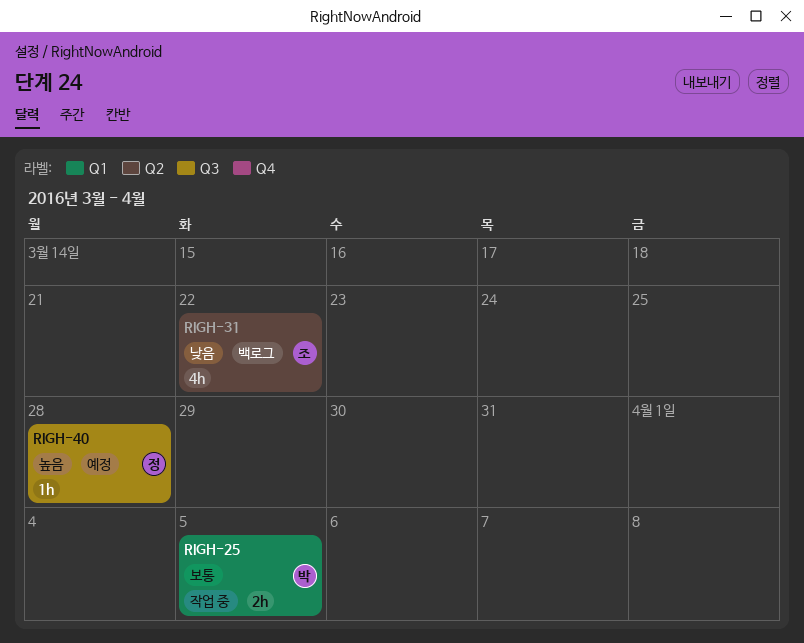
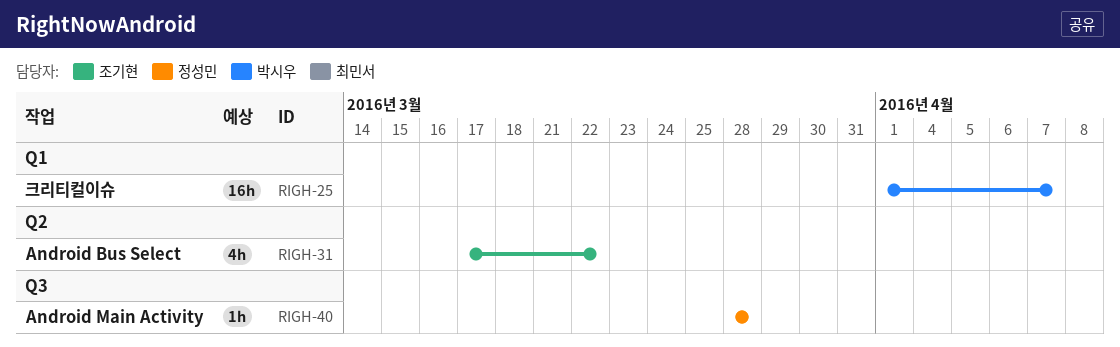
RIGH-25, estimate: 2h -> 16h
RIGH-25, due: Apr 5 -> Apr 7

